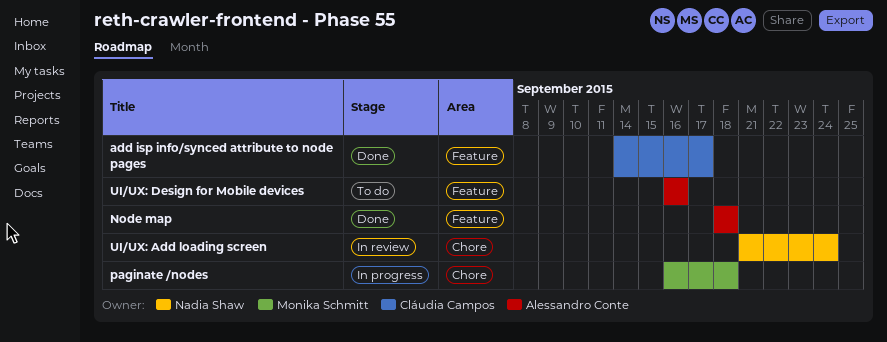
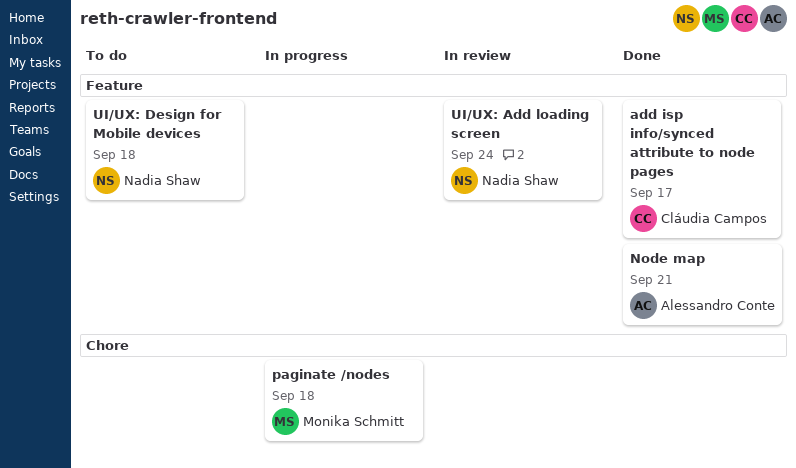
Node map, due: Sep 18 -> Sep 21
UI/UX: Add loading screen, label: Chore -> Feature
UI/UX: Design for Mobile devices, owner: Alessandro Conte -> Nadia Shaw
UI/UX: Design for Mobile devices, due: Sep 16 -> Sep 18

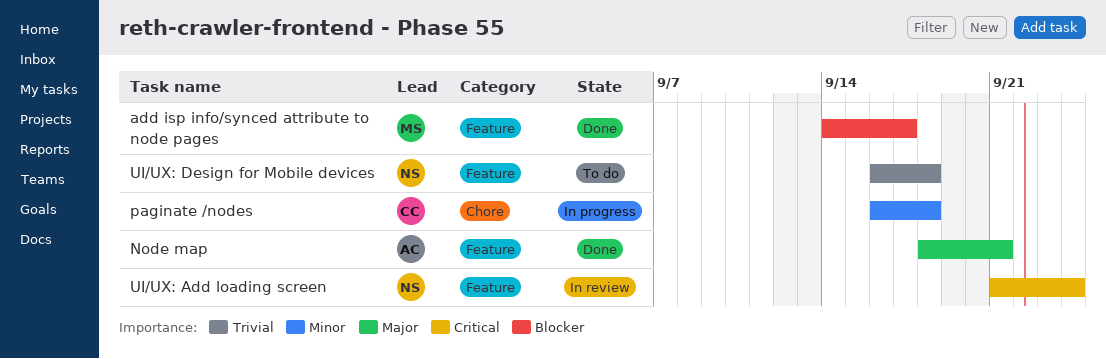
add isp info/synced attribute to node pages, owner: Cláudia Campos -> Monika Schmitt
paginate /nodes, owner: Monika Schmitt -> Cláudia Campos

